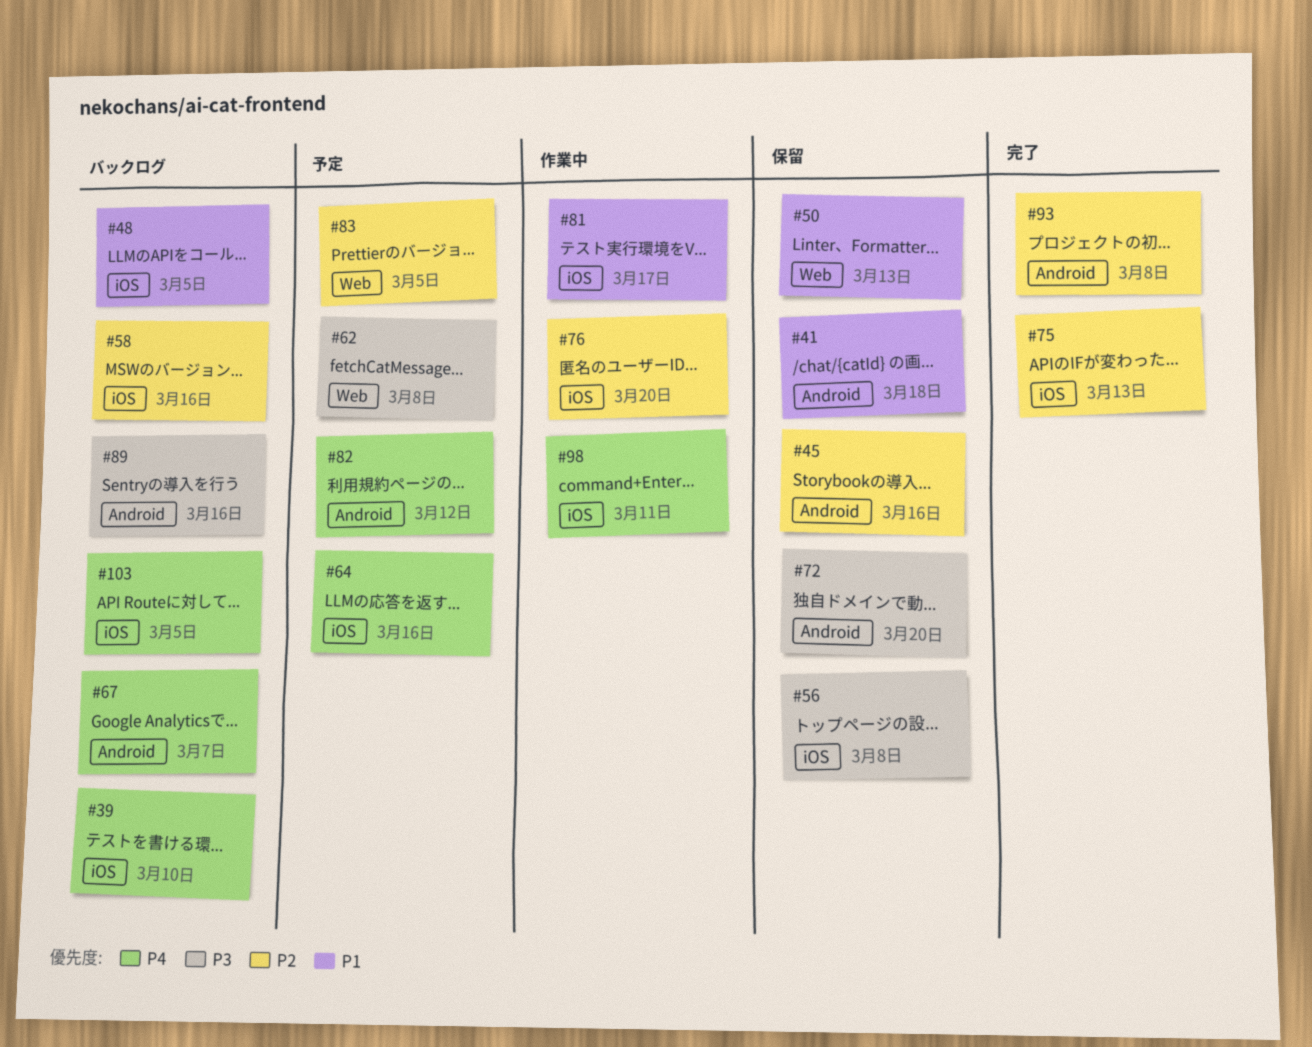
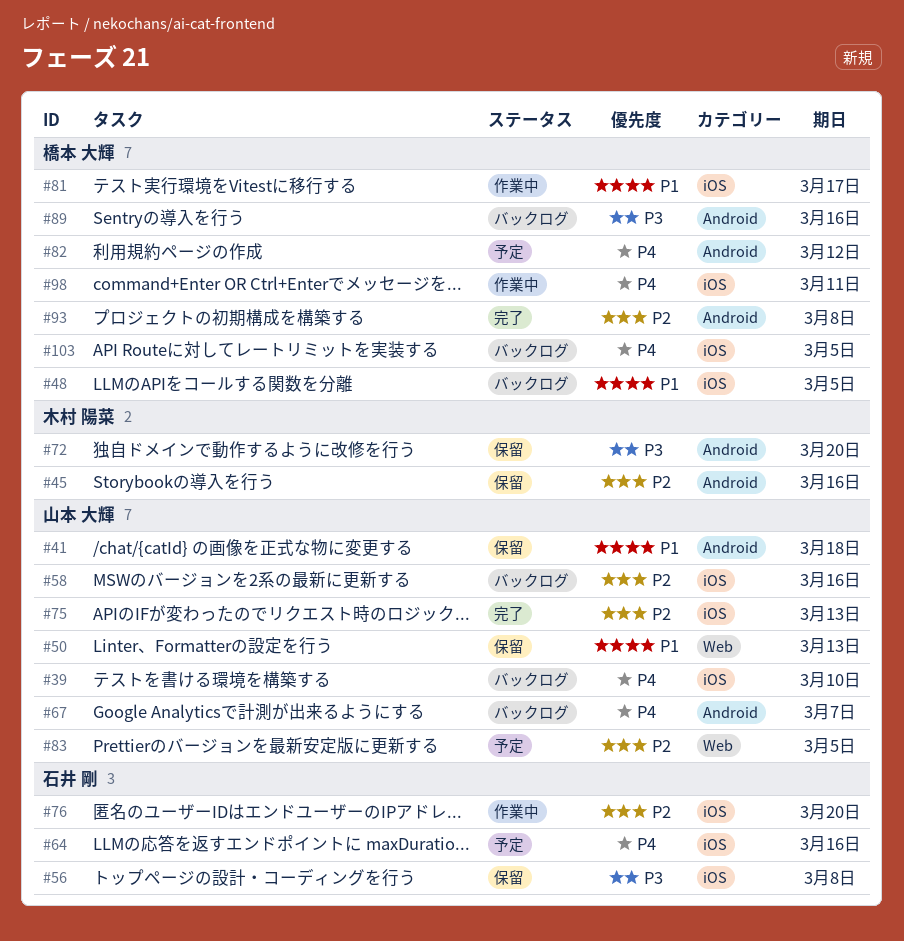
#62: present -> none

